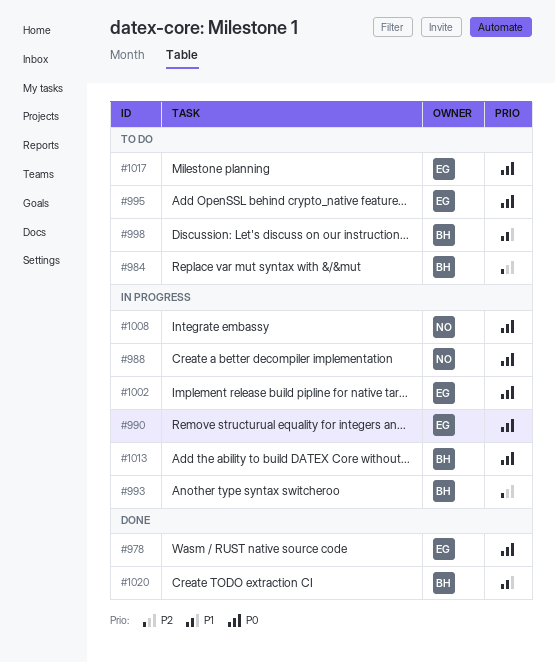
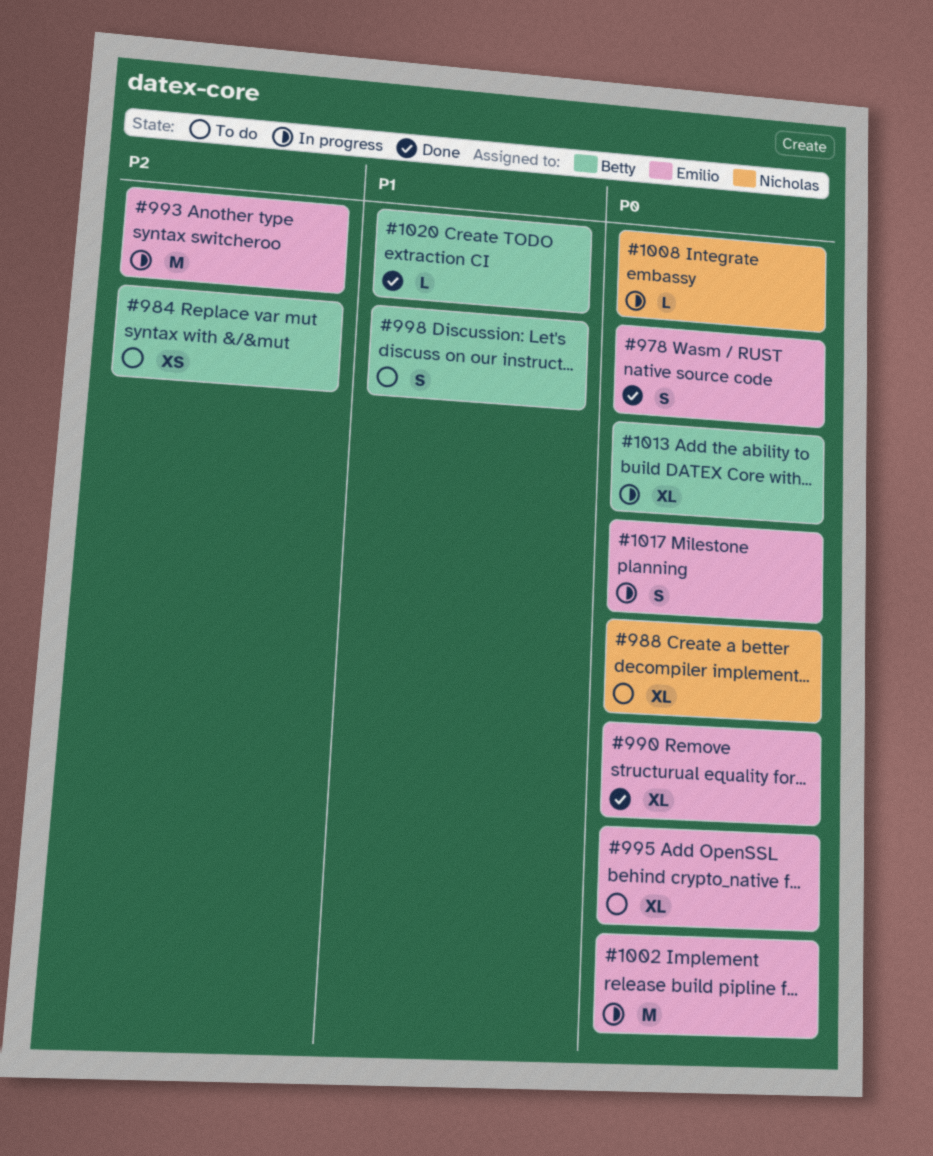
#988, status: In progress -> To do
#990, status: In progress -> Done
#993, owner: Betty -> Emilio
#1017, status: To do -> In progress

